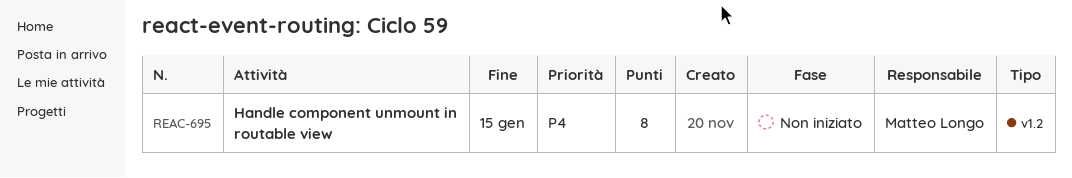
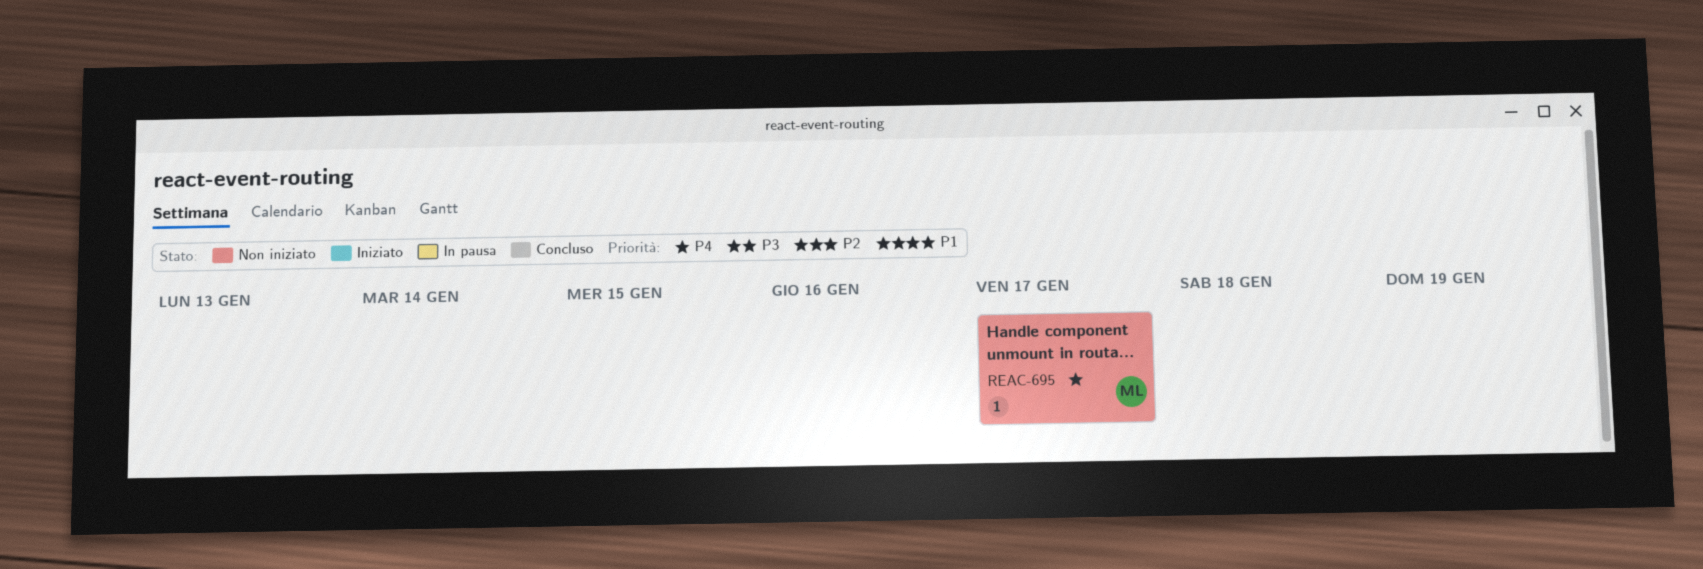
REAC-695, estimate: 8 -> 1
REAC-695, due: Jan 15 -> Jan 17

